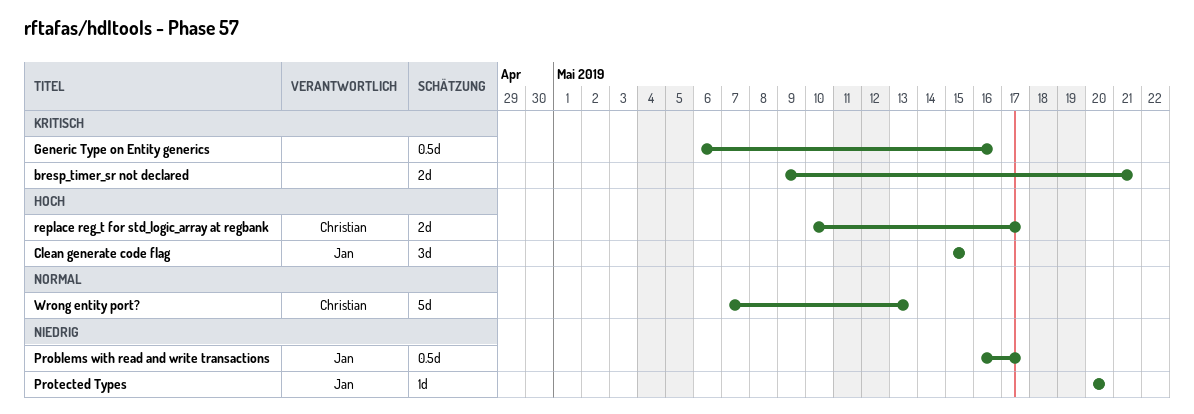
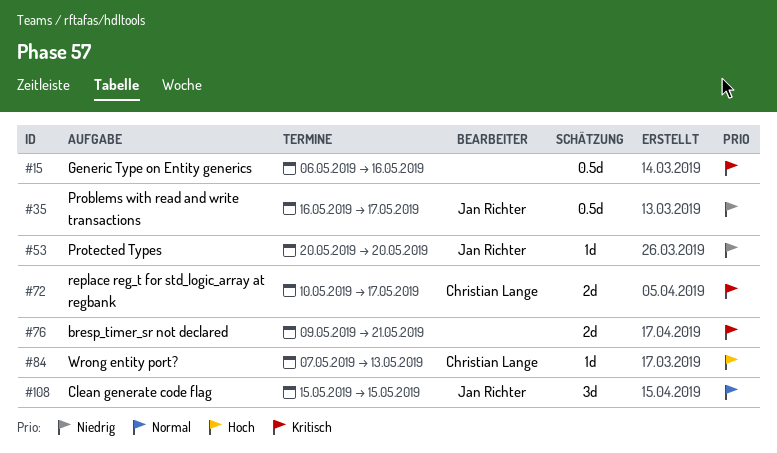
Clean generate code flag, priority: Hoch -> Normal
replace reg_t for std_logic_array at regbank, priority: Hoch -> Kritisch
Wrong entity port?, priority: Normal -> Hoch
Wrong entity port?, estimate: 5d -> 1d

